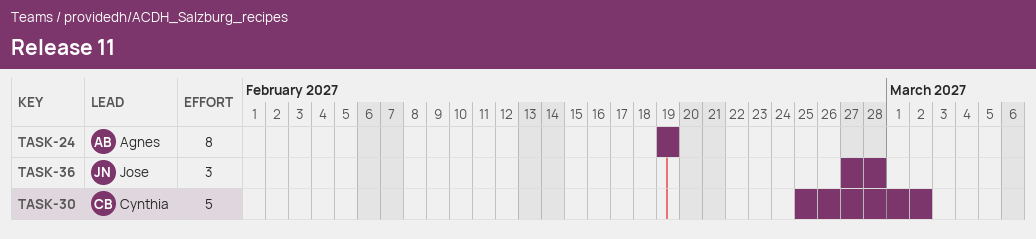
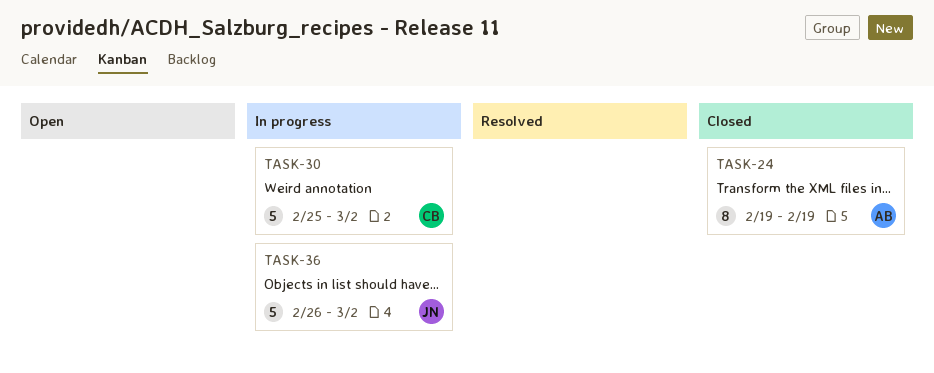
TASK-36, estimate: 3 -> 5
TASK-36, start: Feb 27 -> Feb 26
TASK-36, due: Feb 28 -> Mar 2

